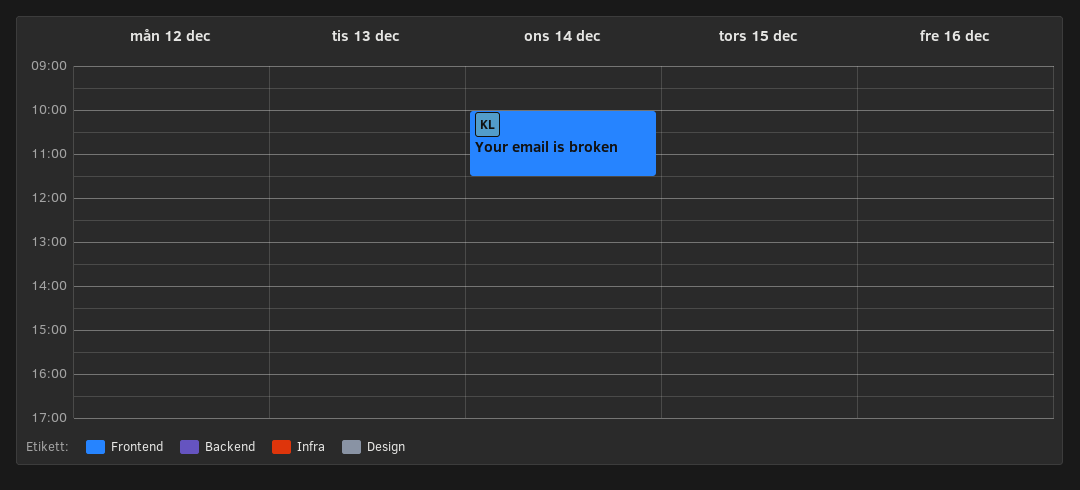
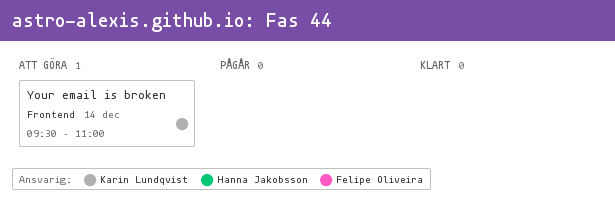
Your email is broken, begins: 10:00 -> 09:30
Your email is broken, ends: 11:30 -> 11:00

